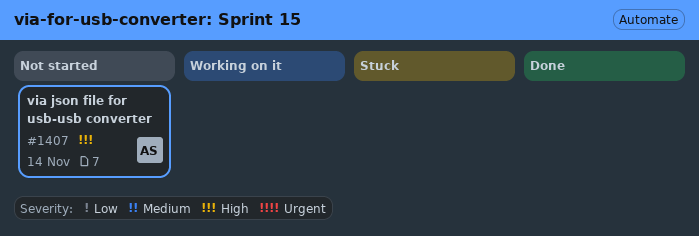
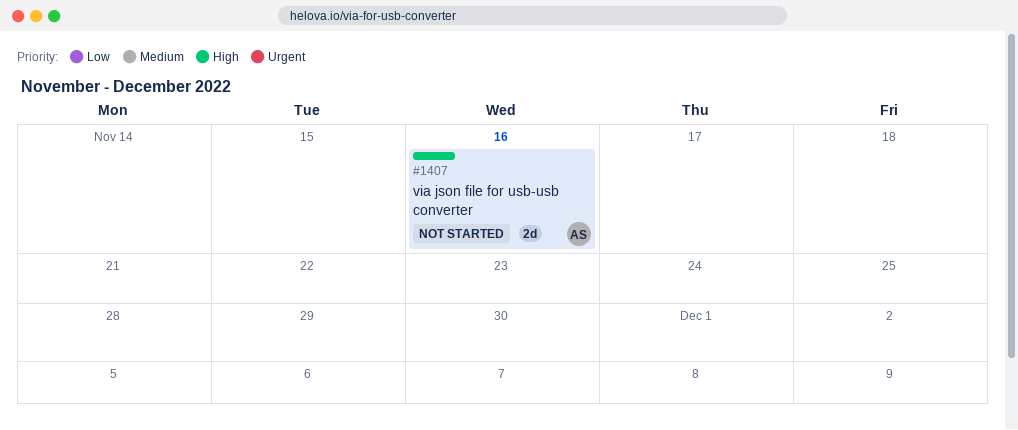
#1407, due: Nov 14 -> Nov 16

